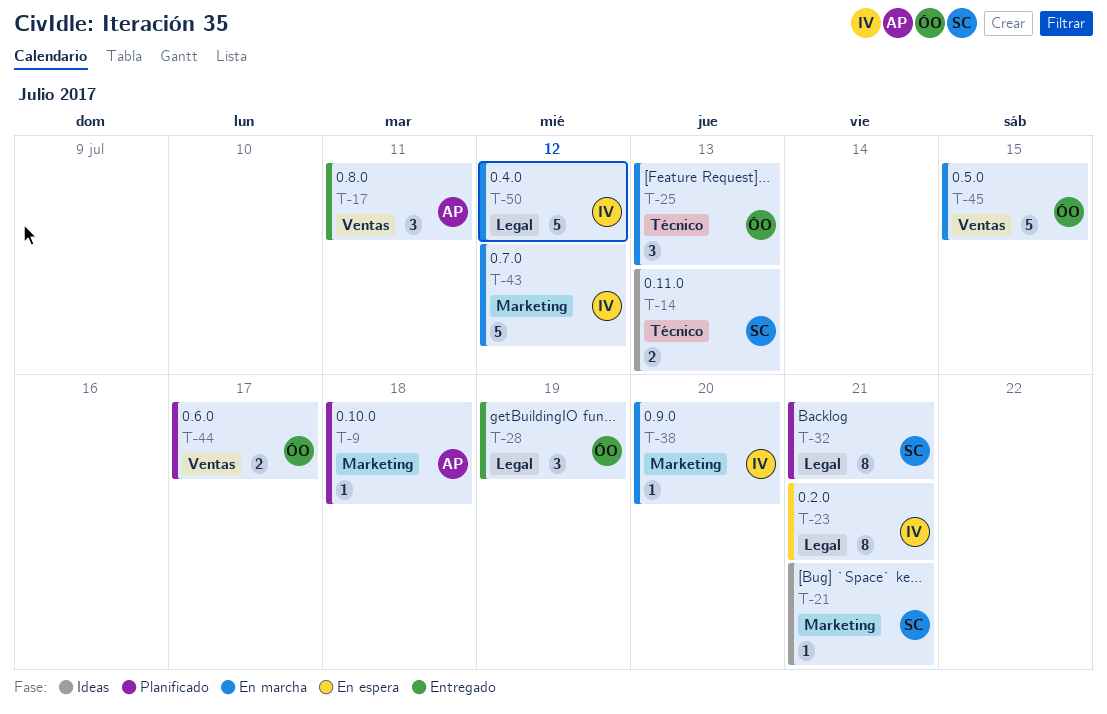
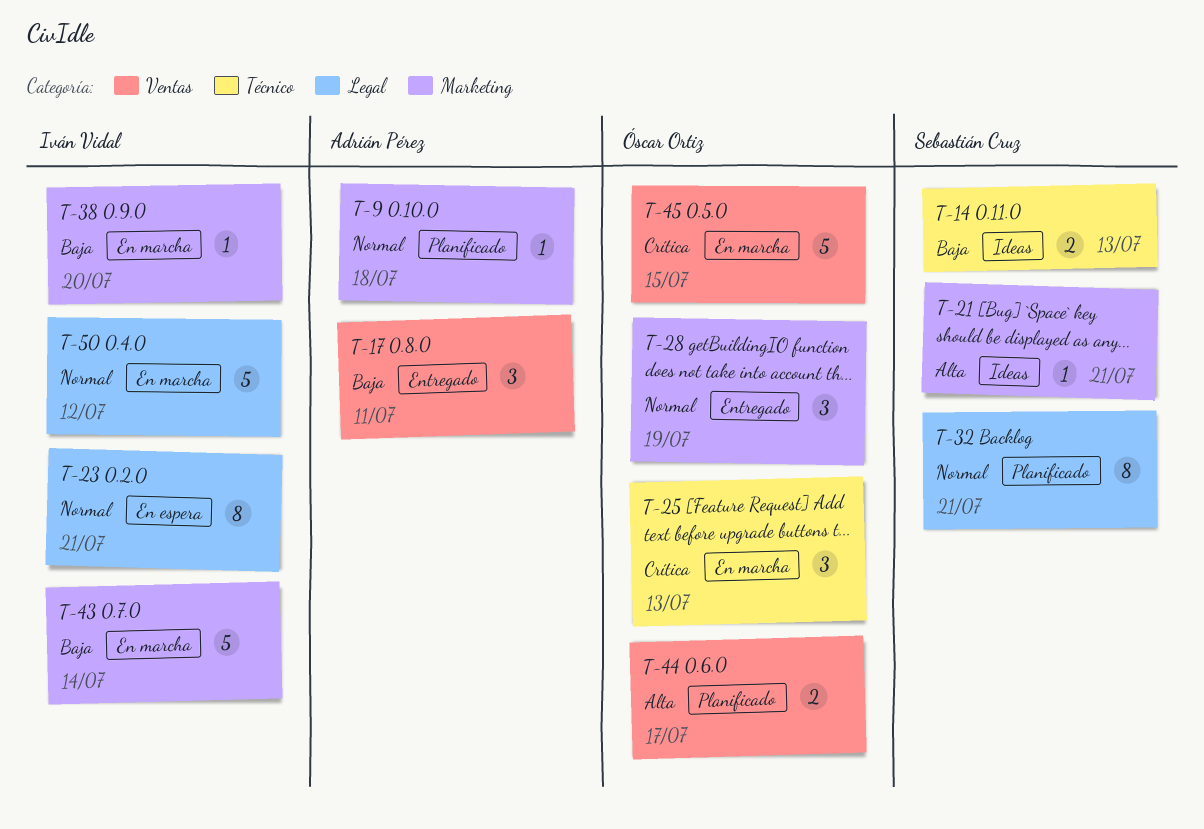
T-28, label: Legal -> Marketing
T-43, due: Jul 12 -> Jul 14

